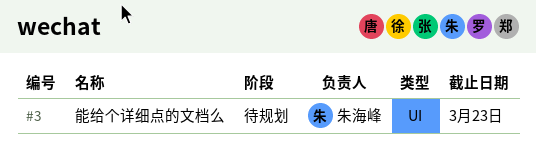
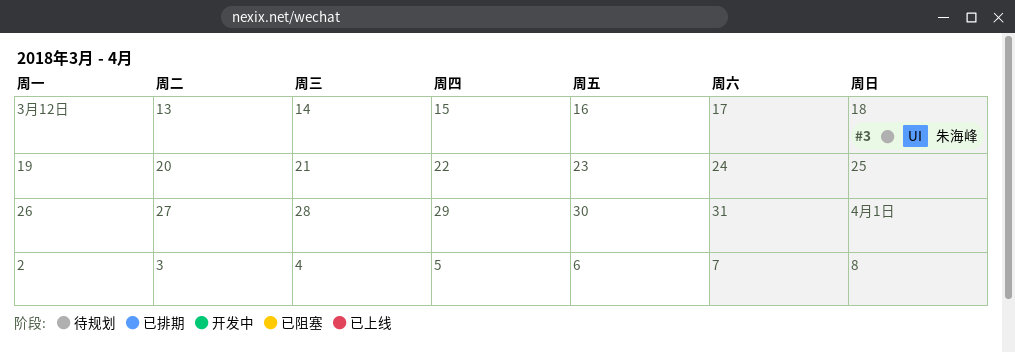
#3, due: Mar 23 -> Mar 18

